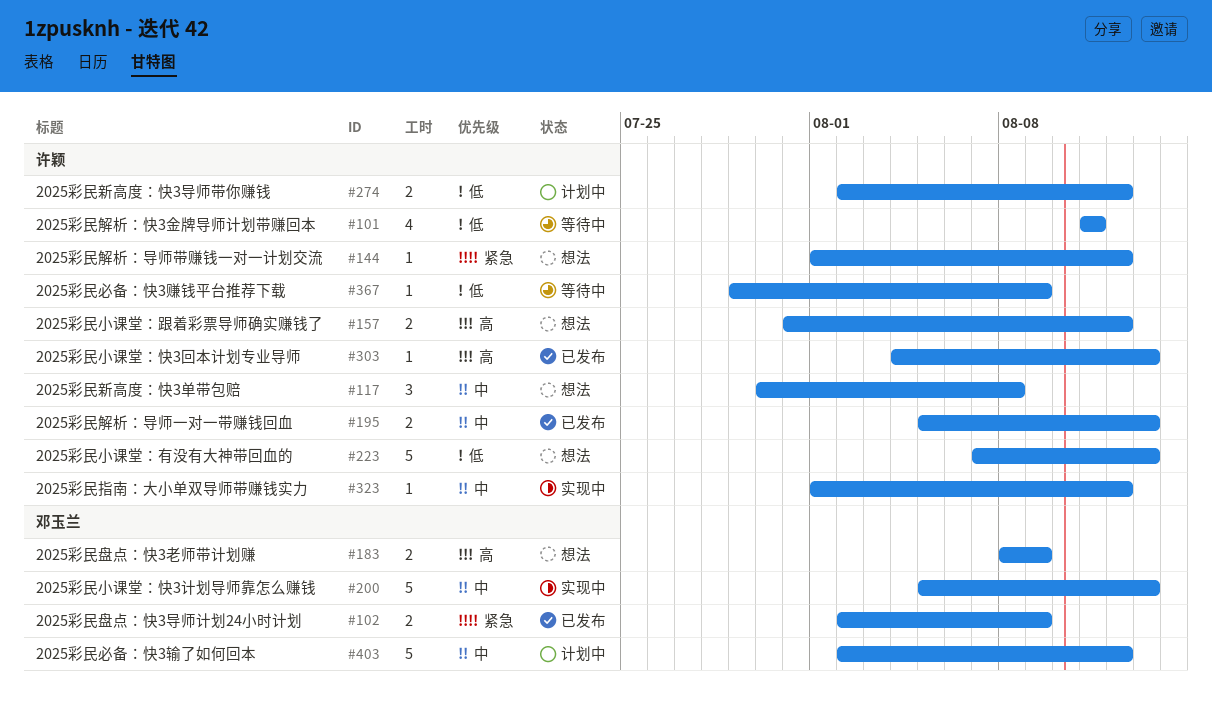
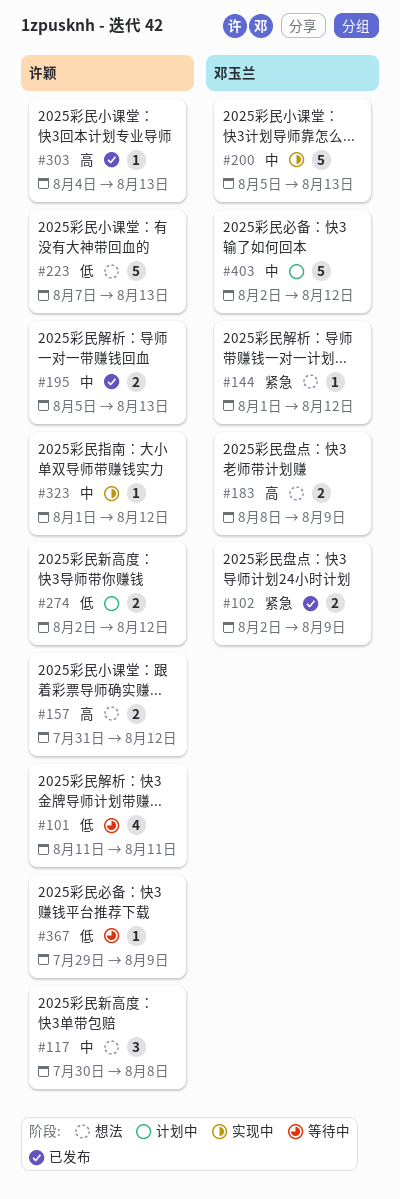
#144, owner: 许颖 -> 邓玉兰

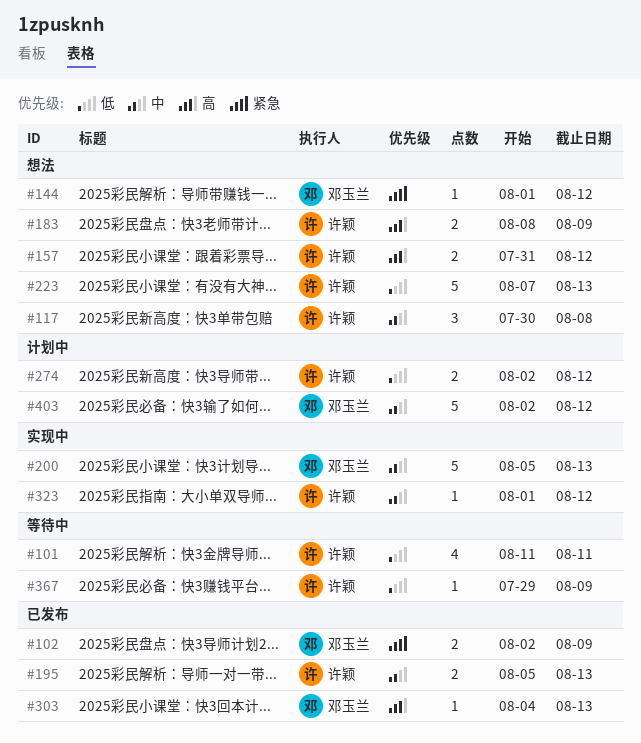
#183, owner: 邓玉兰 -> 许颖
#303, owner: 许颖 -> 邓玉兰

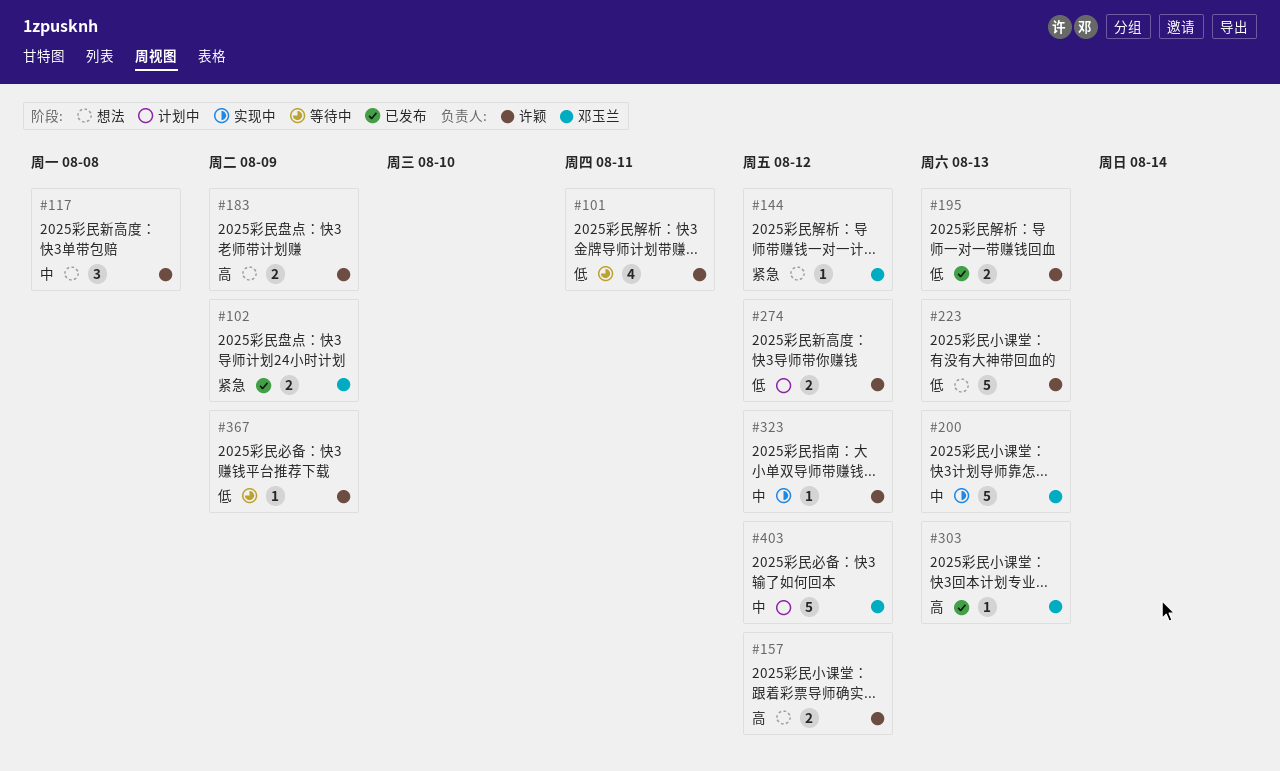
#195, priority: 中 -> 低

